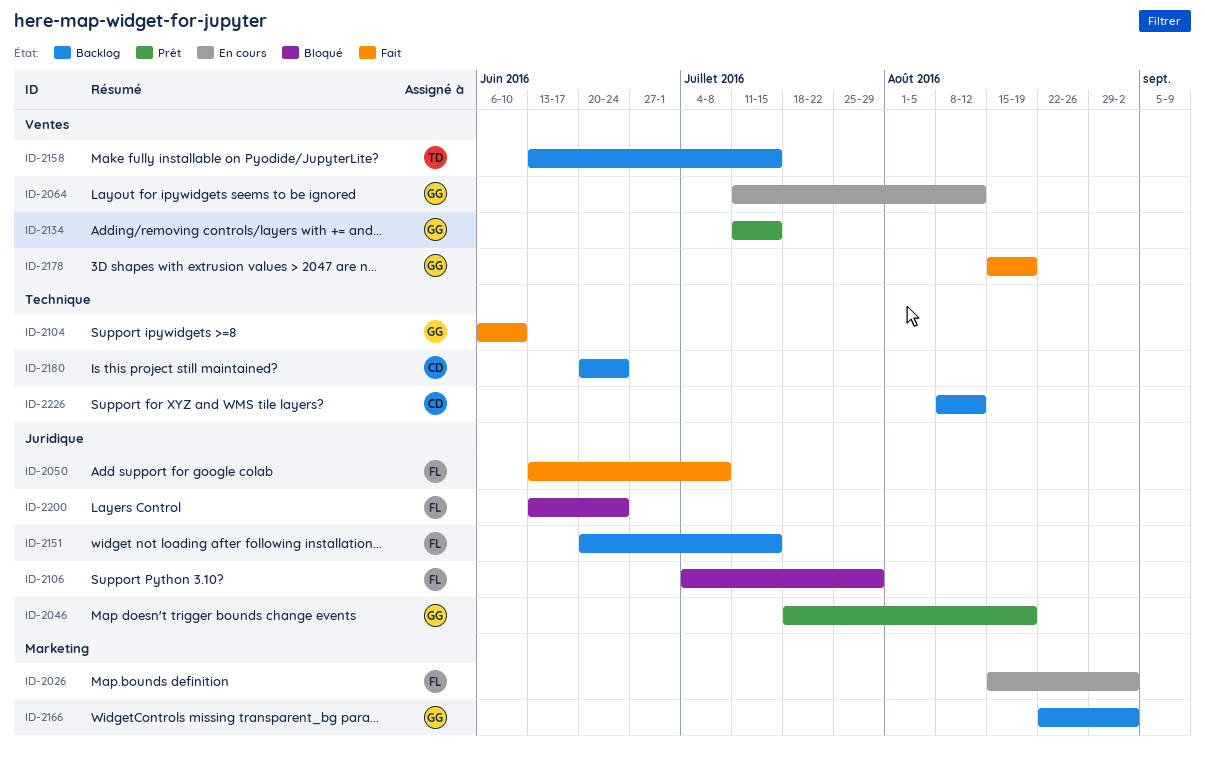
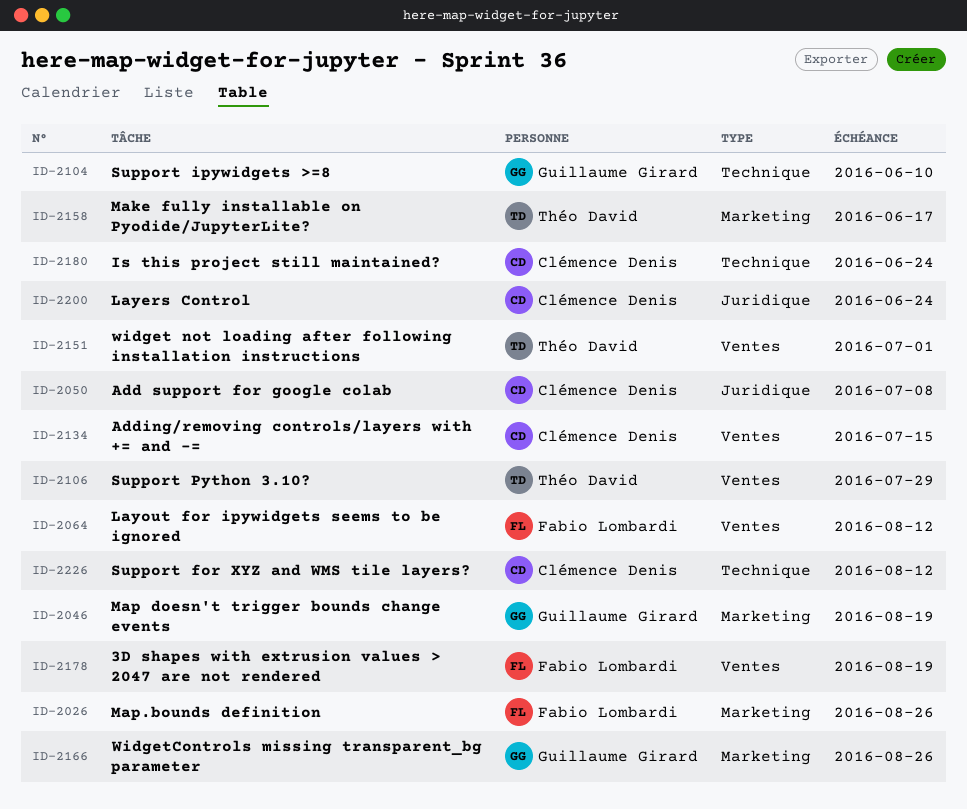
ID-2026, due: Sep 2 -> Aug 26
ID-2046, label: Juridique -> Marketing
ID-2050, owner: Fabio Lombardi -> Clémence Denis
ID-2064, owner: Guillaume Girard -> Fabio Lombardi
ID-2106, owner: Fabio Lombardi -> Théo David
ID-2106, label: Juridique -> Ventes
ID-2134, owner: Guillaume Girard -> Clémence Denis
ID-2151, owner: Fabio Lombardi -> Théo David
ID-2151, label: Juridique -> Ventes
ID-2151, due: Jul 15 -> Jul 1
ID-2158, label: Ventes -> Marketing
ID-2158, due: Jul 15 -> Jun 17
ID-2166, due: Sep 2 -> Aug 26
ID-2178, owner: Guillaume Girard -> Fabio Lombardi
ID-2200, owner: Fabio Lombardi -> Clémence Denis

